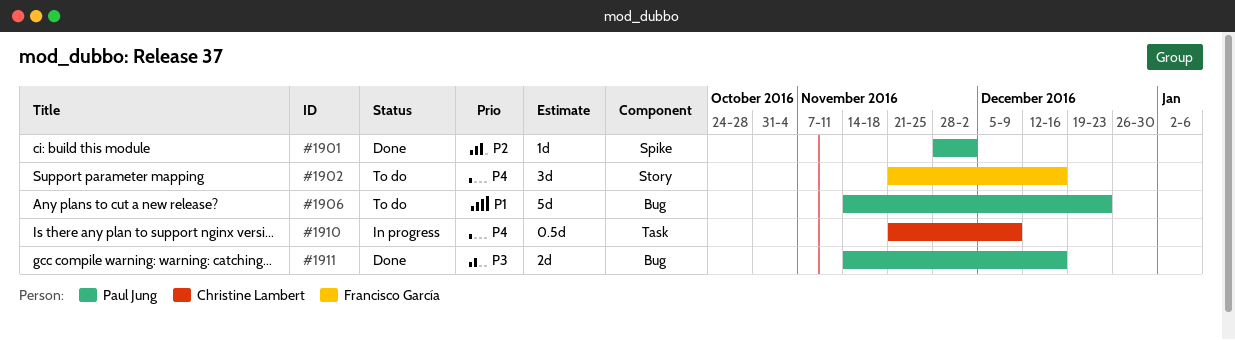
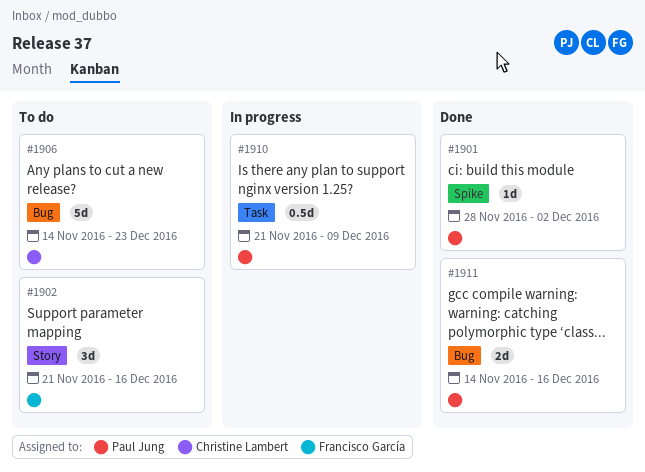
#1906, owner: Paul Jung -> Christine Lambert
#1910, owner: Christine Lambert -> Paul Jung

